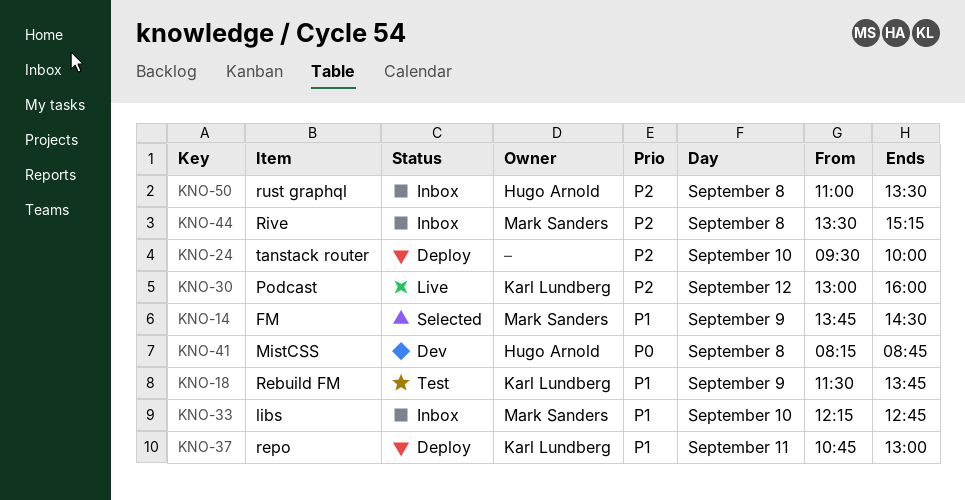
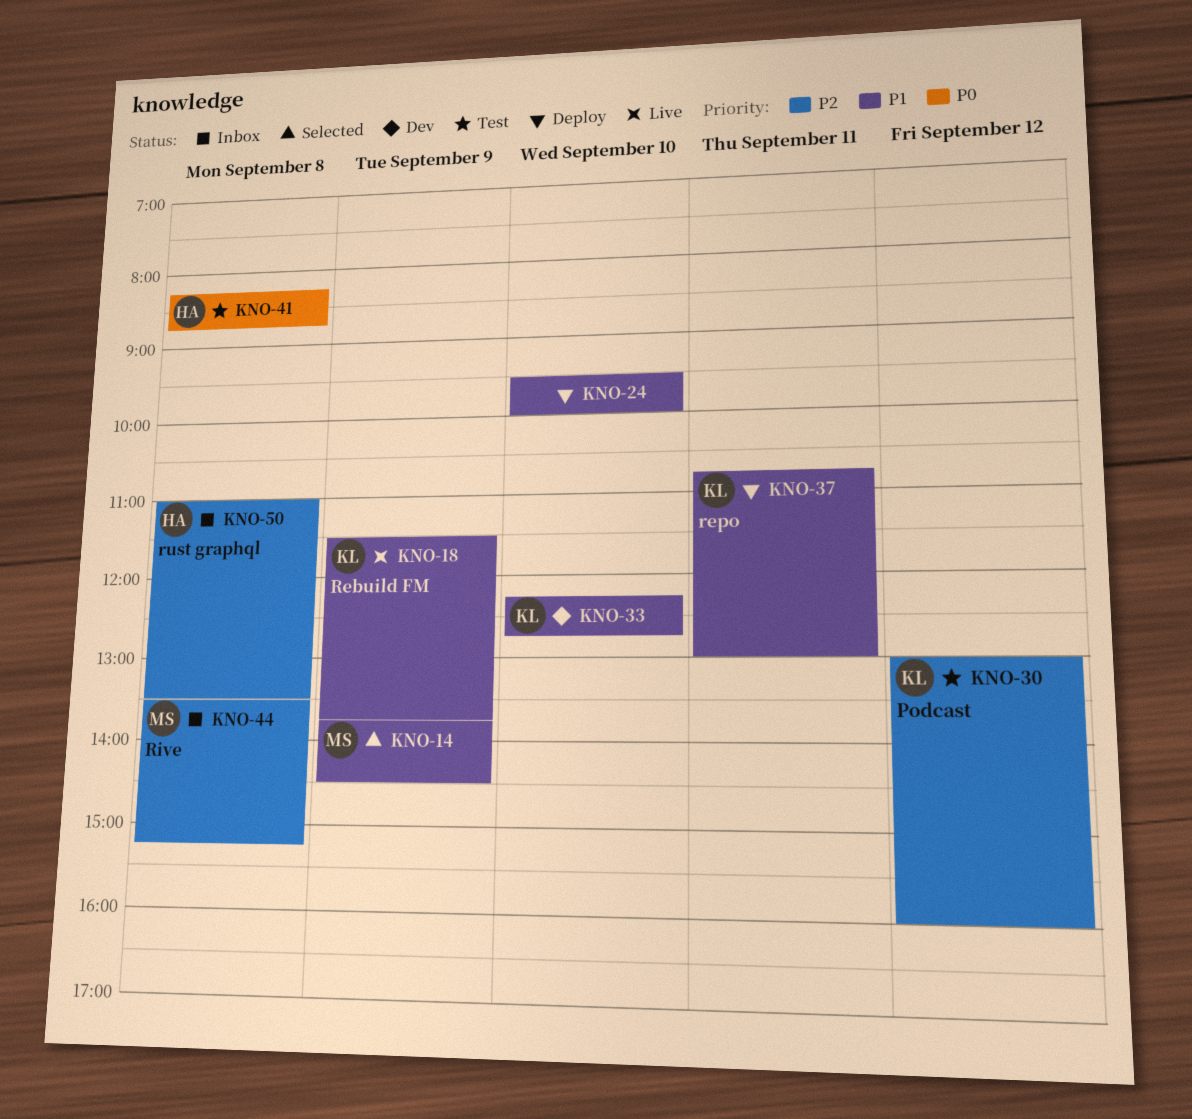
KNO-18, status: Test -> Live
KNO-24, priority: P2 -> P1
KNO-30, status: Live -> Test
KNO-33, status: Inbox -> Dev
KNO-33, owner: Mark Sanders -> Karl Lundberg
KNO-41, status: Dev -> Test

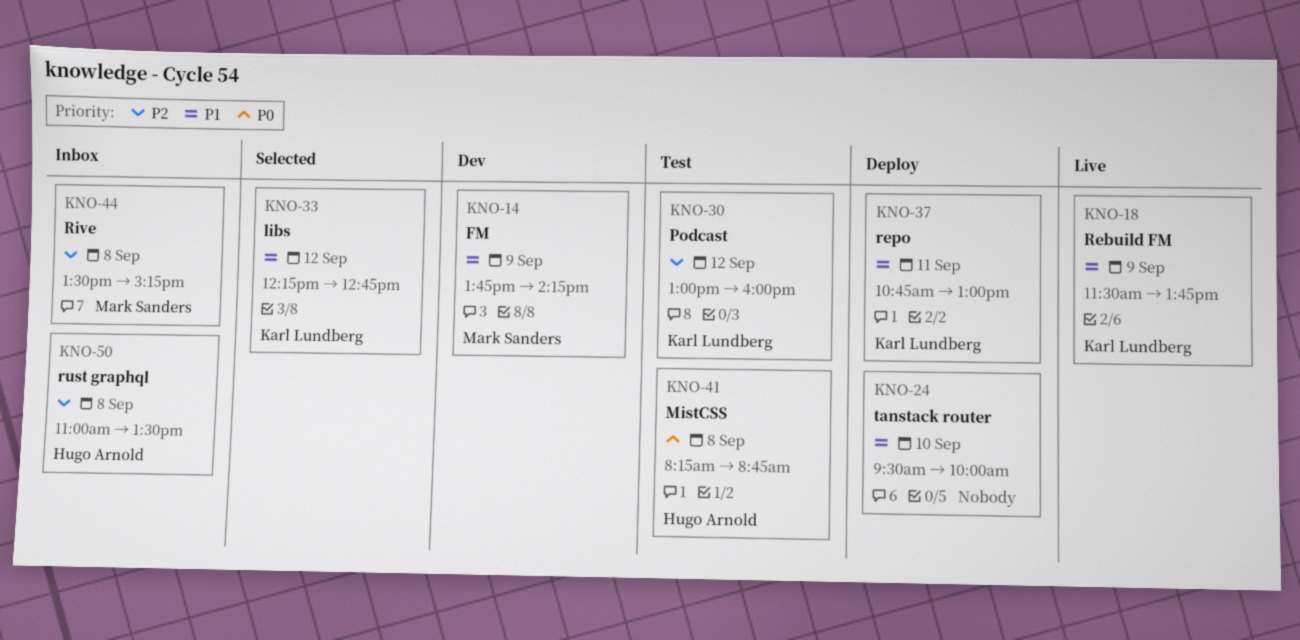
KNO-14, status: Selected -> Dev
KNO-14, ends: 14:30 -> 14:15
KNO-33, status: Dev -> Selected
KNO-33, day: Sep 10 -> Sep 12

